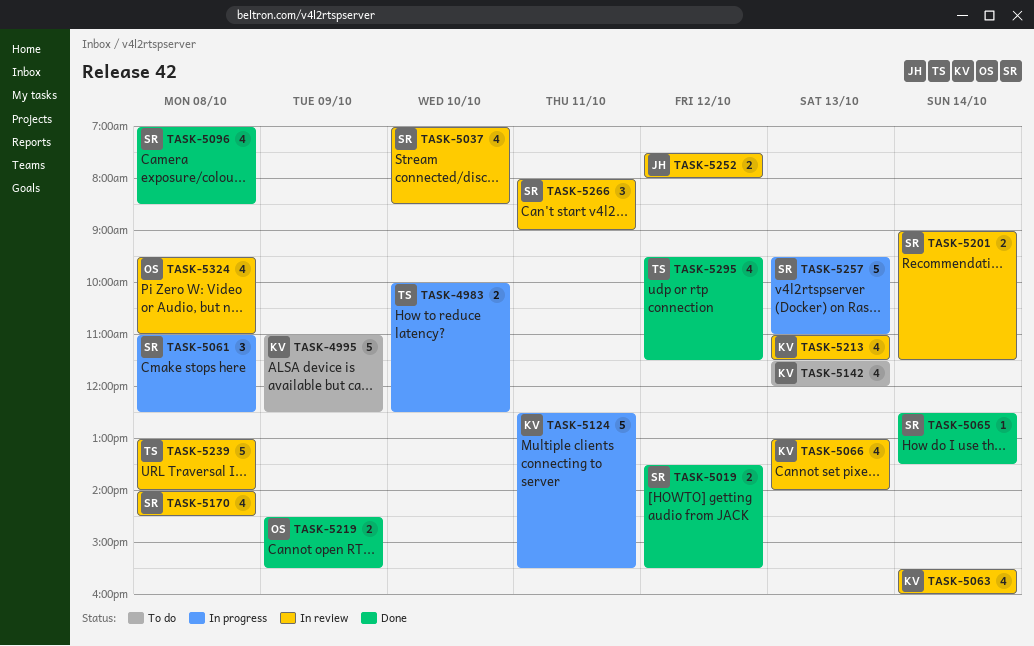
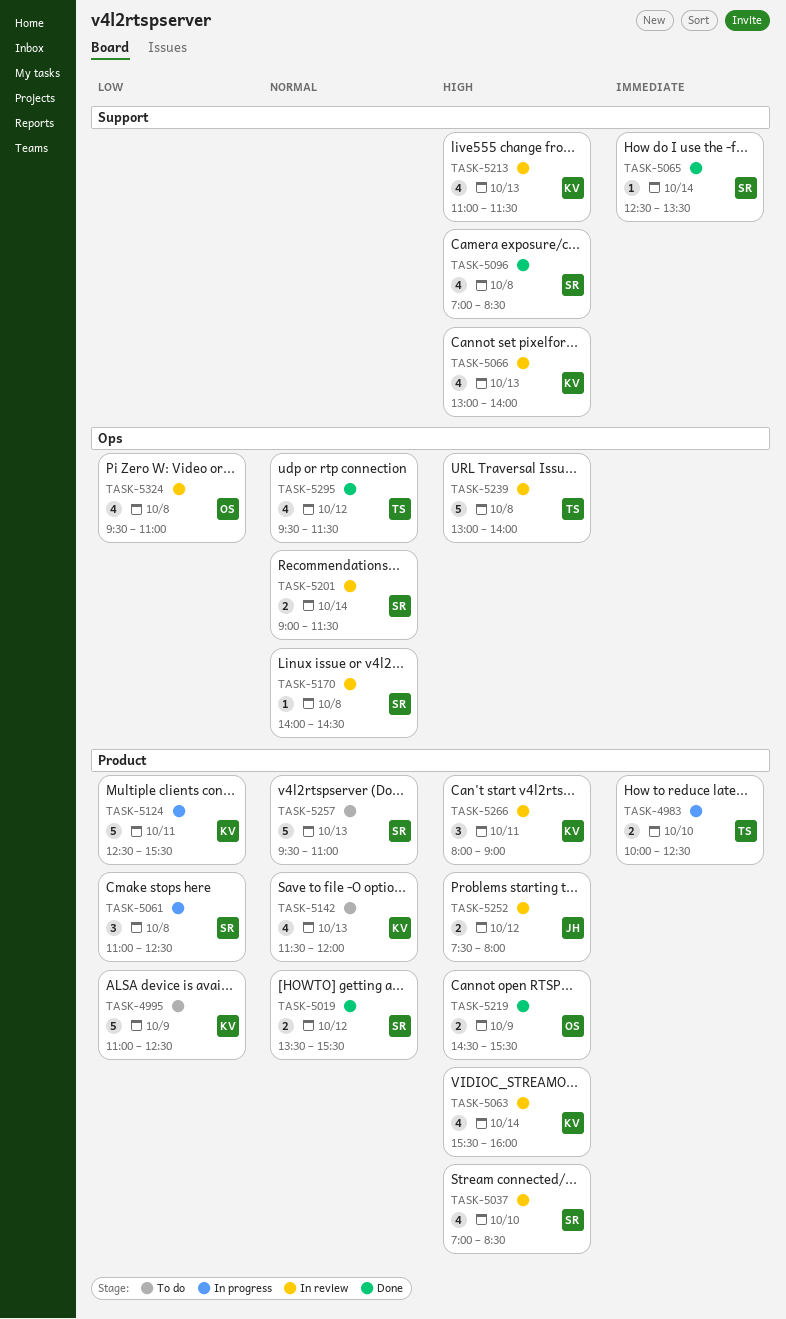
TASK-5170, estimate: 4 -> 1
TASK-5257, status: In progress -> To do
TASK-5266, owner: SR -> KV

